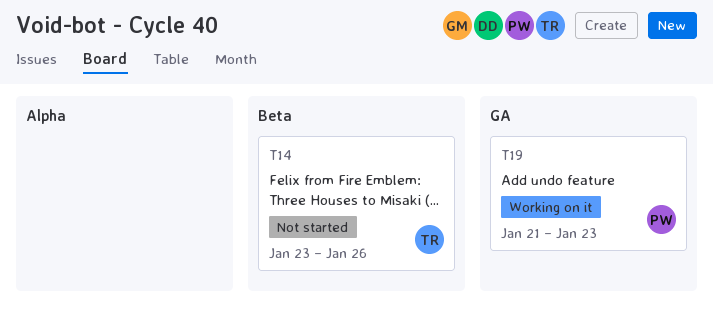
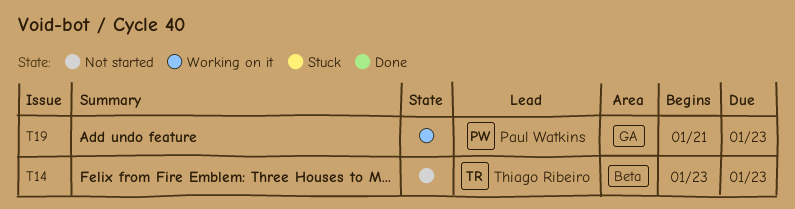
T14, due: Jan 26 -> Jan 23

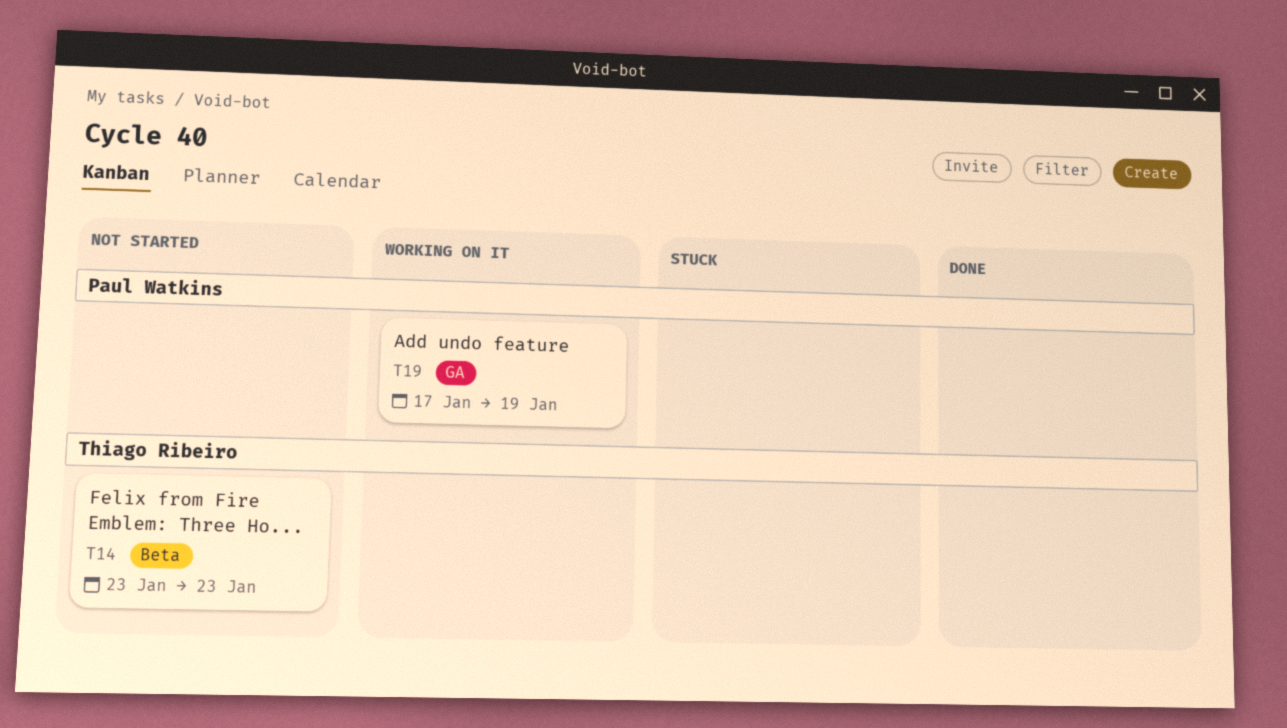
T19, start: Jan 21 -> Jan 17
T19, due: Jan 23 -> Jan 19

